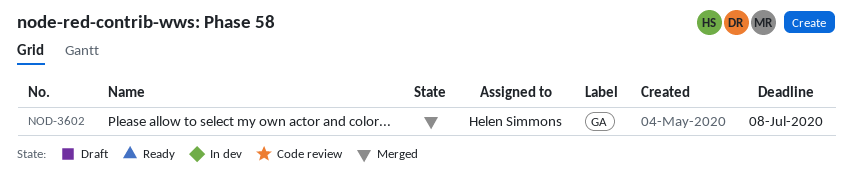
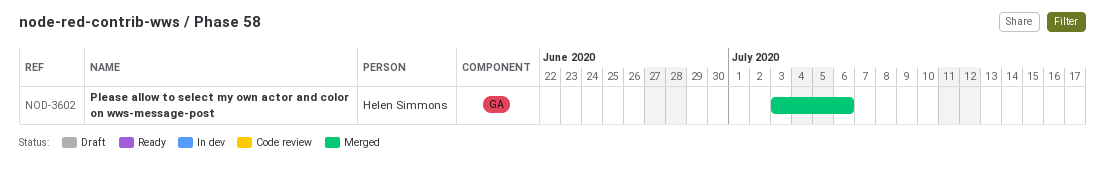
NOD-3602, due: Jul 8 -> Jul 6

